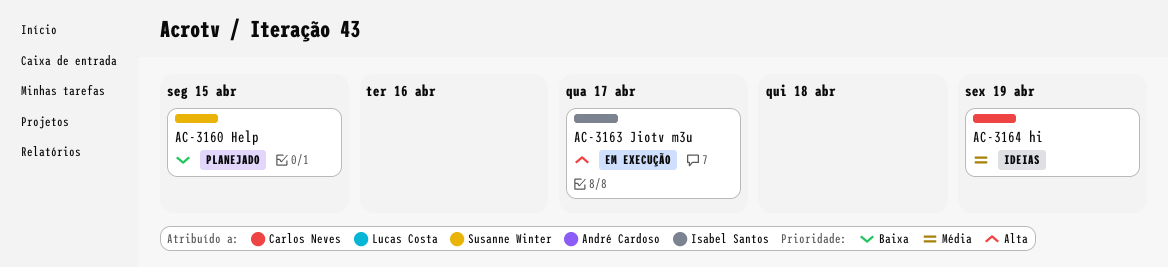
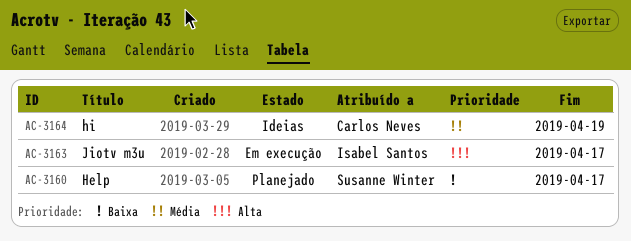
AC-3160, due: Apr 15 -> Apr 17

